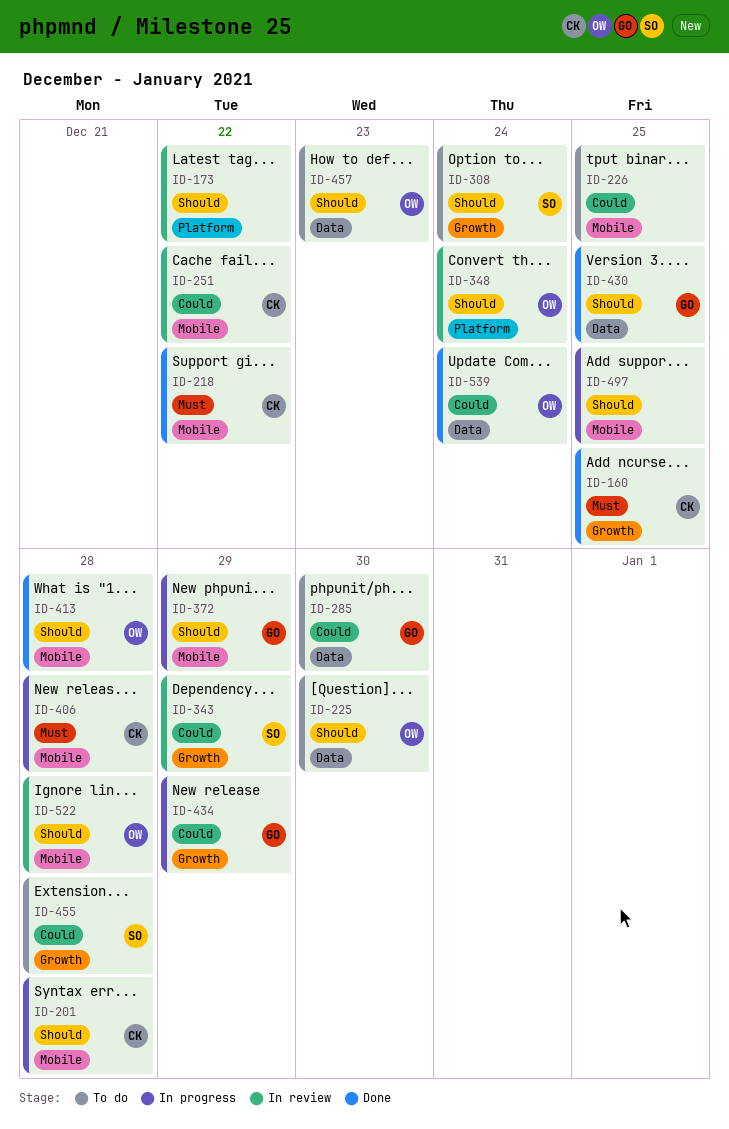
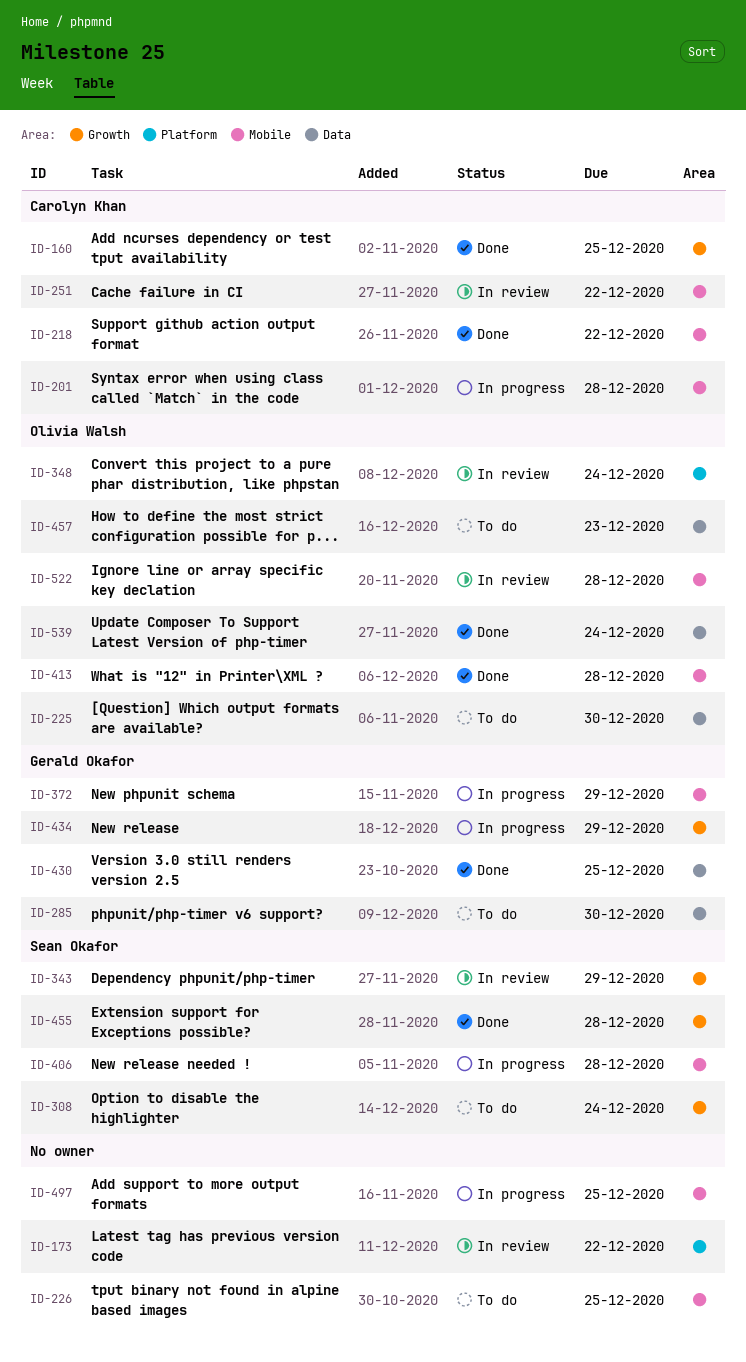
ID-406, owner: Carolyn Khan -> Sean Okafor
ID-455, status: To do -> Done

